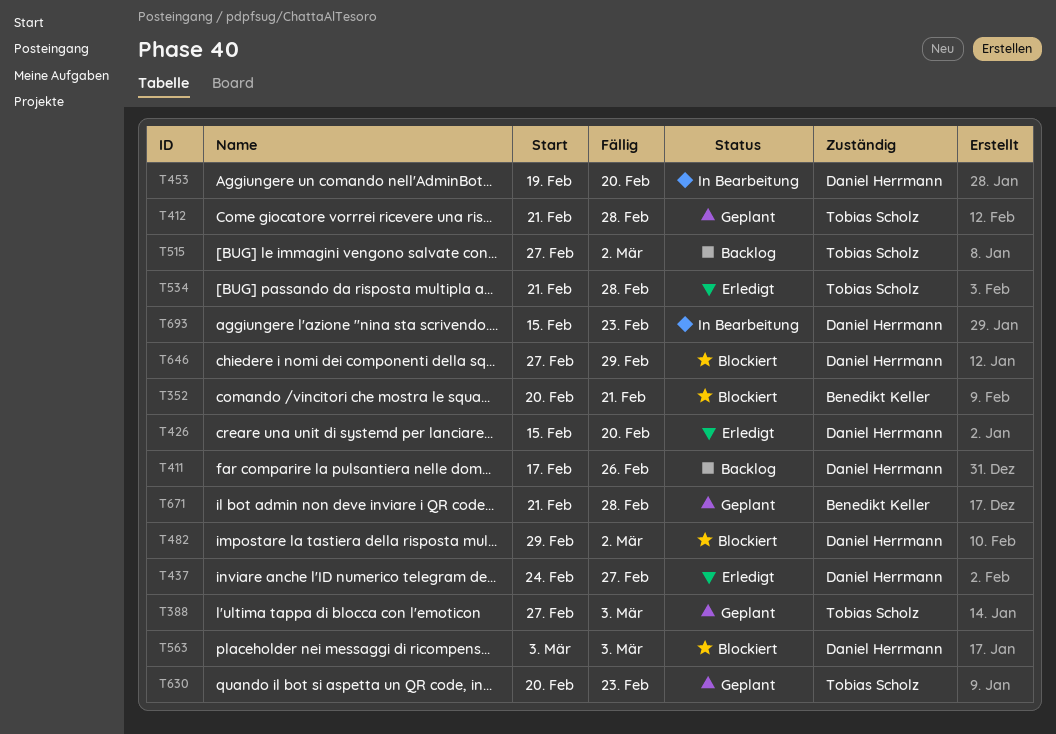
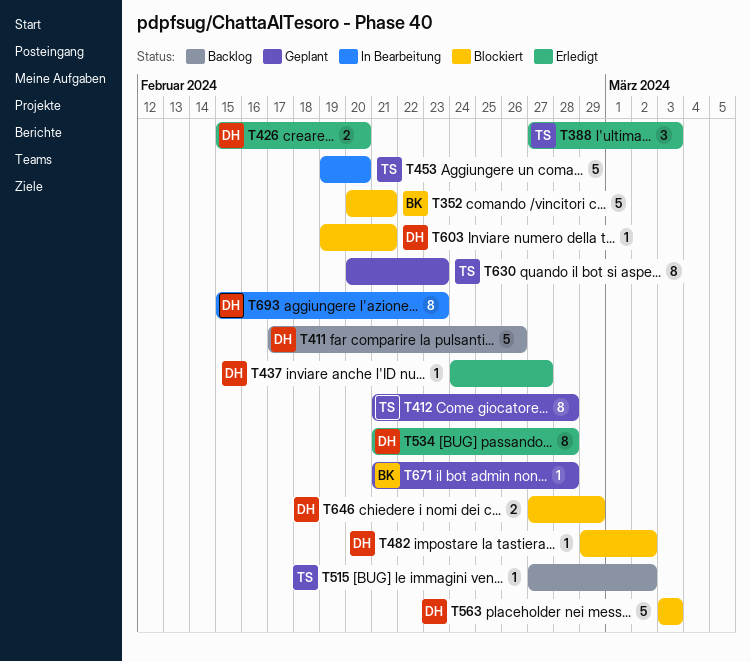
T388, status: Geplant -> Erledigt
T453, owner: Daniel Herrmann -> Tobias Scholz
T534, owner: Tobias Scholz -> Daniel Herrmann
T603: none -> present

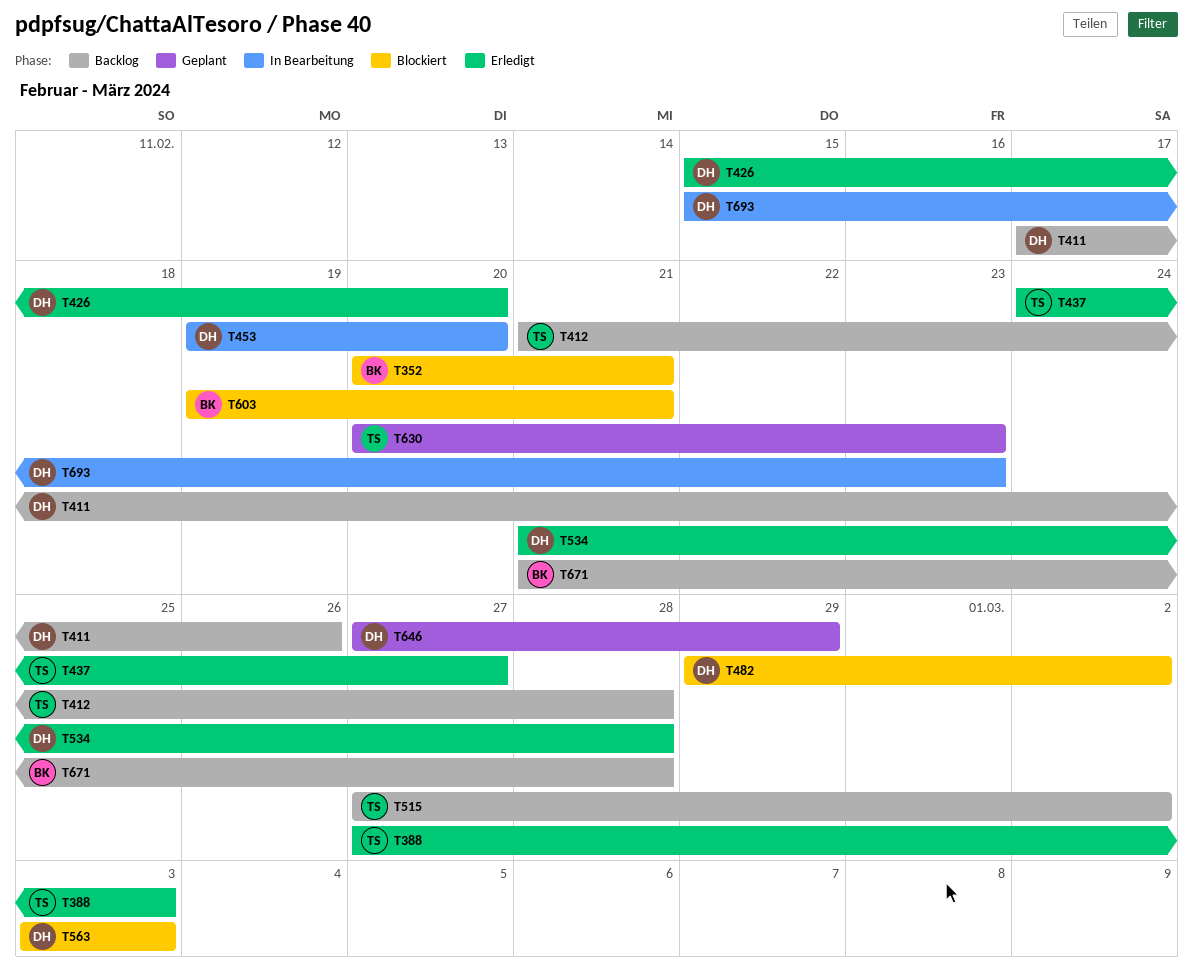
T412, status: Geplant -> Backlog
T437, owner: DH -> TS
T453, owner: TS -> DH
T603, owner: DH -> BK
T646, status: Blockiert -> Geplant
T671, status: Geplant -> Backlog

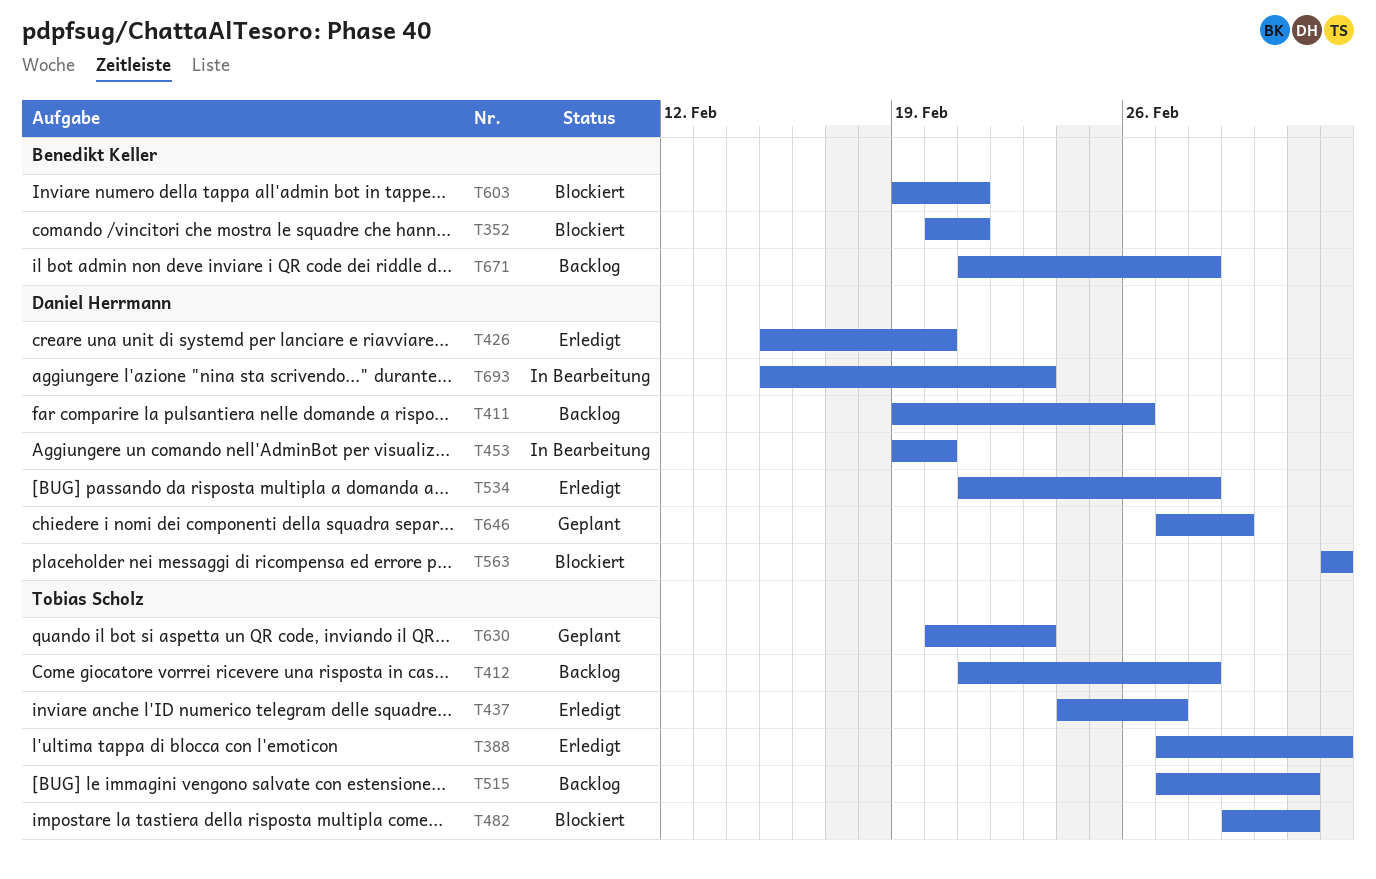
T411, start: Feb 17 -> Feb 19
T482, owner: Daniel Herrmann -> Tobias Scholz

